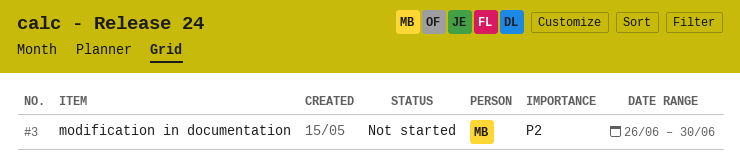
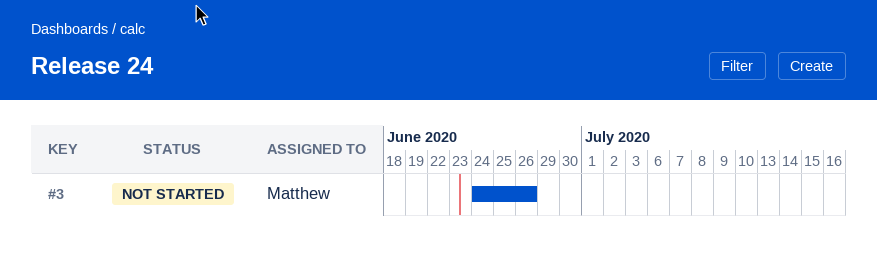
#3, start: Jun 26 -> Jun 24
#3, due: Jun 30 -> Jun 26

